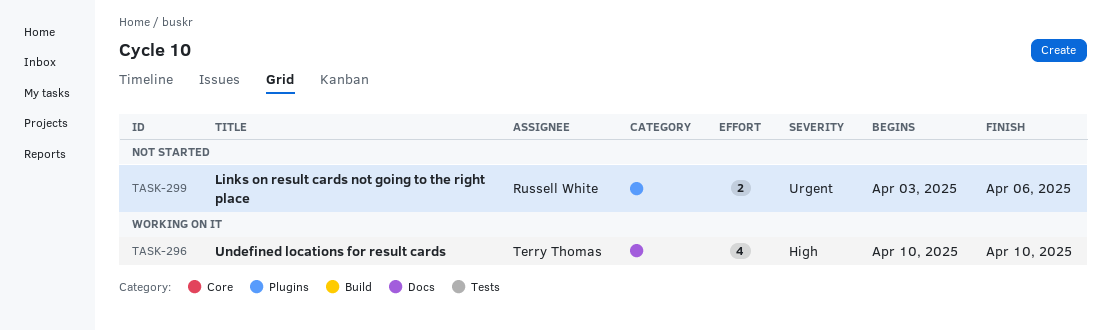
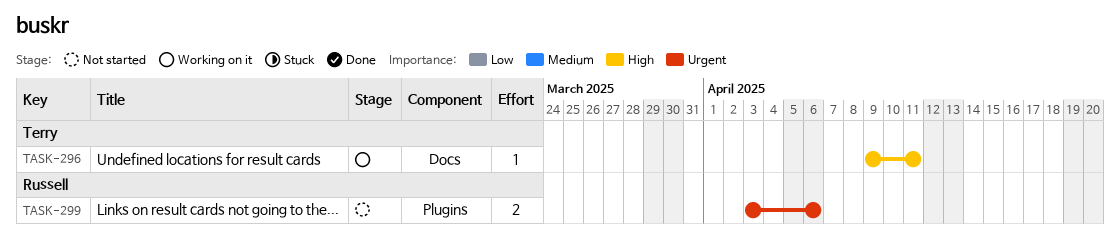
TASK-296, estimate: 4 -> 1
TASK-296, start: Apr 10 -> Apr 9
TASK-296, due: Apr 10 -> Apr 11

